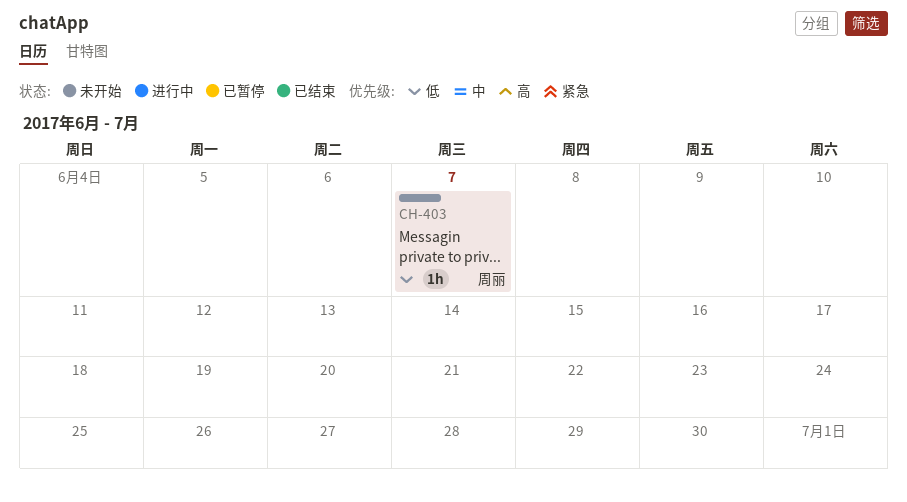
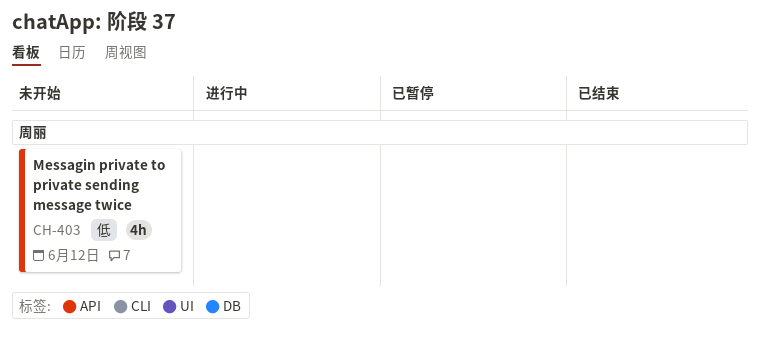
CH-403, estimate: 1h -> 4h
CH-403, due: Jun 7 -> Jun 12

